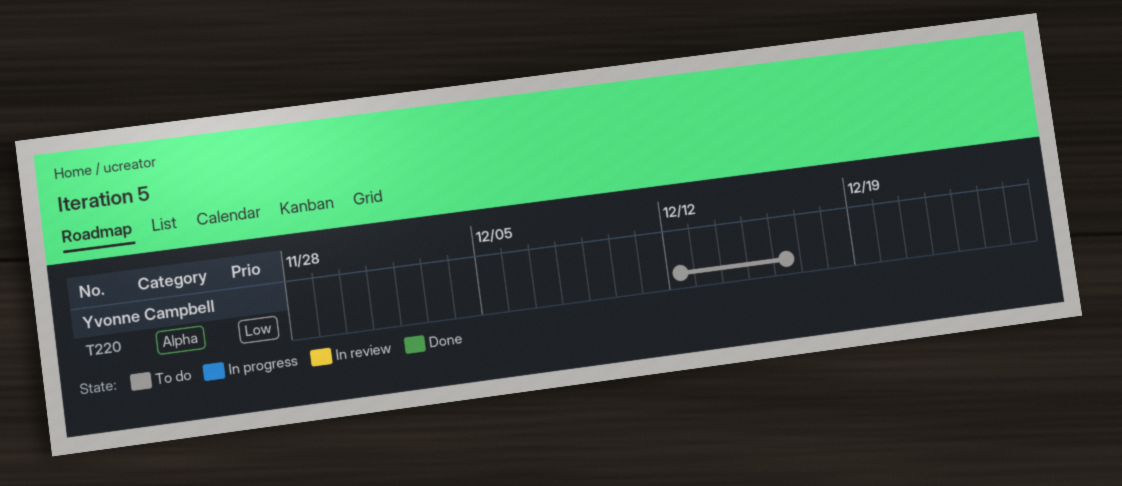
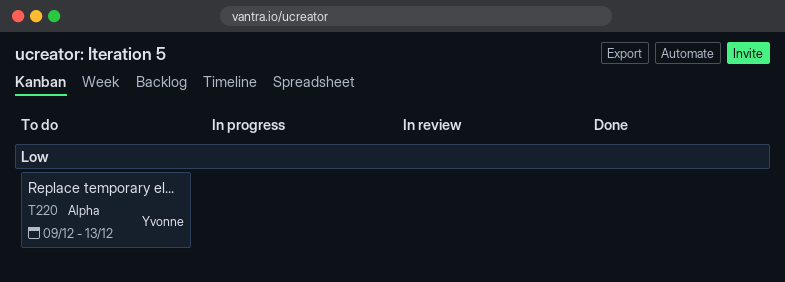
T220, start: Dec 12 -> Dec 9
T220, due: Dec 16 -> Dec 13

